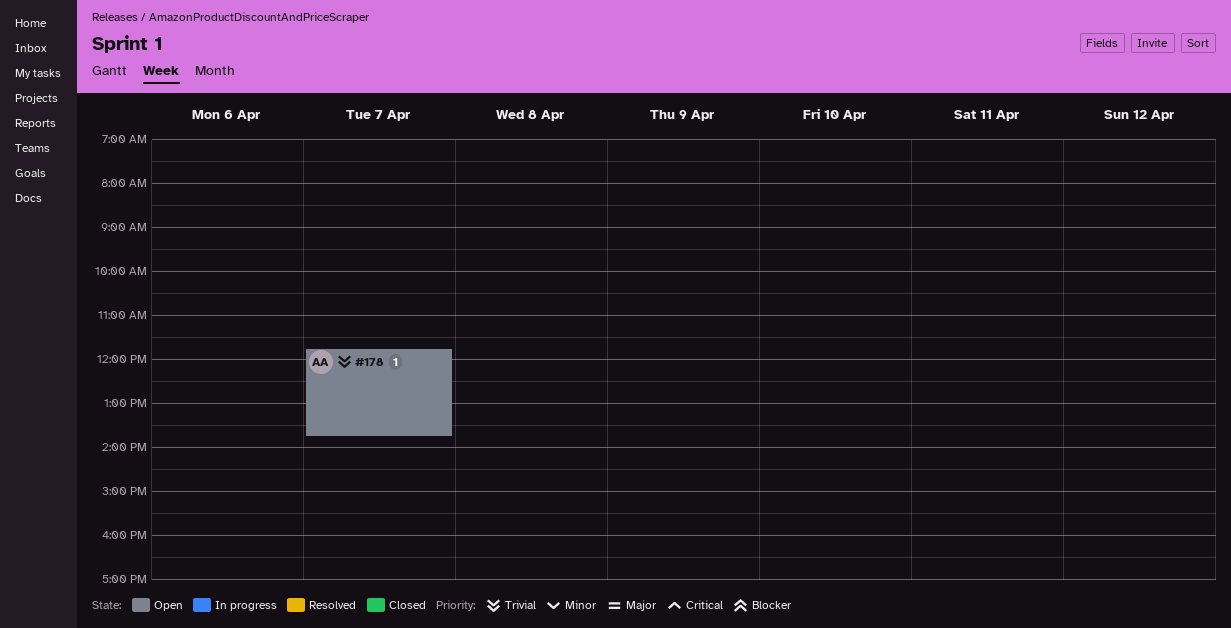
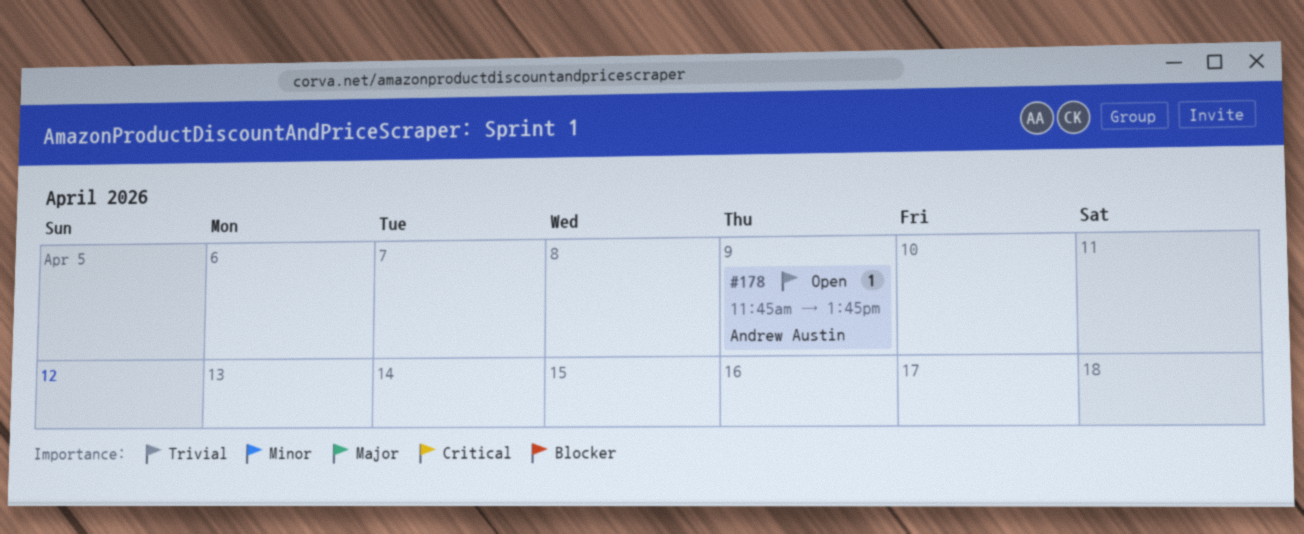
#178, day: Apr 7 -> Apr 9

